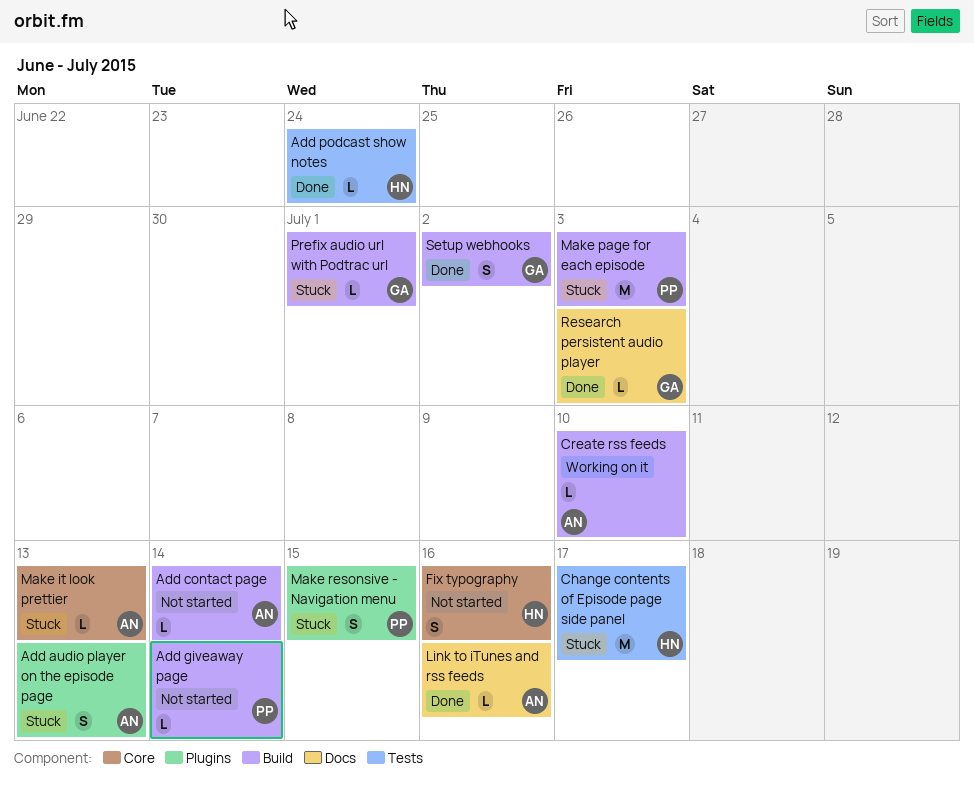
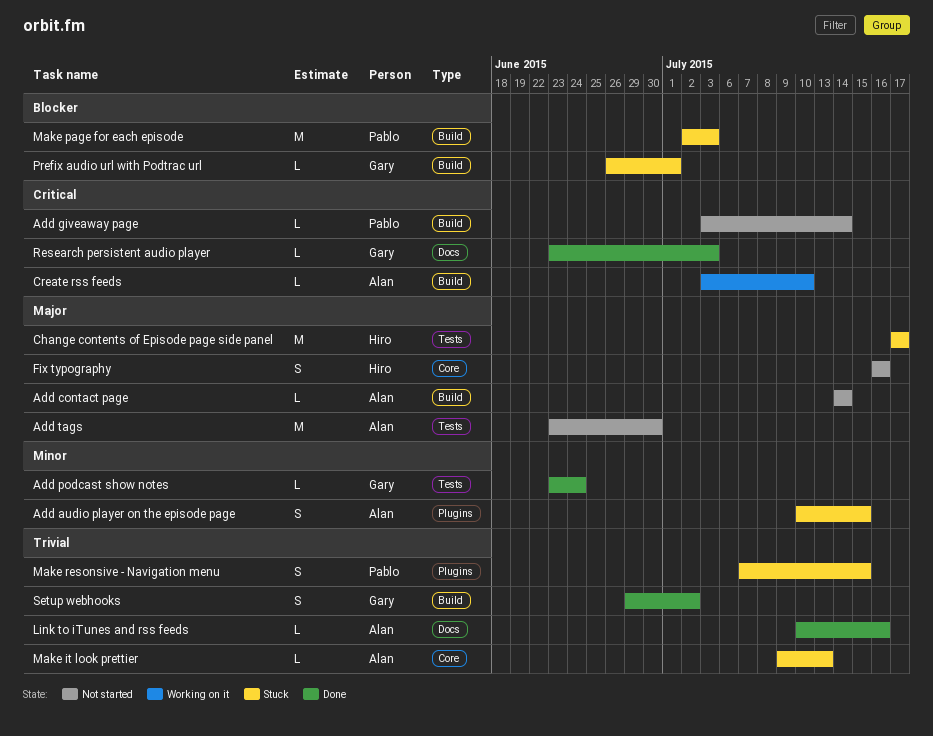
Add audio player on the episode page, due: Jul 13 -> Jul 15
Add podcast show notes, owner: Hiro -> Gary
Add tags: none -> present

